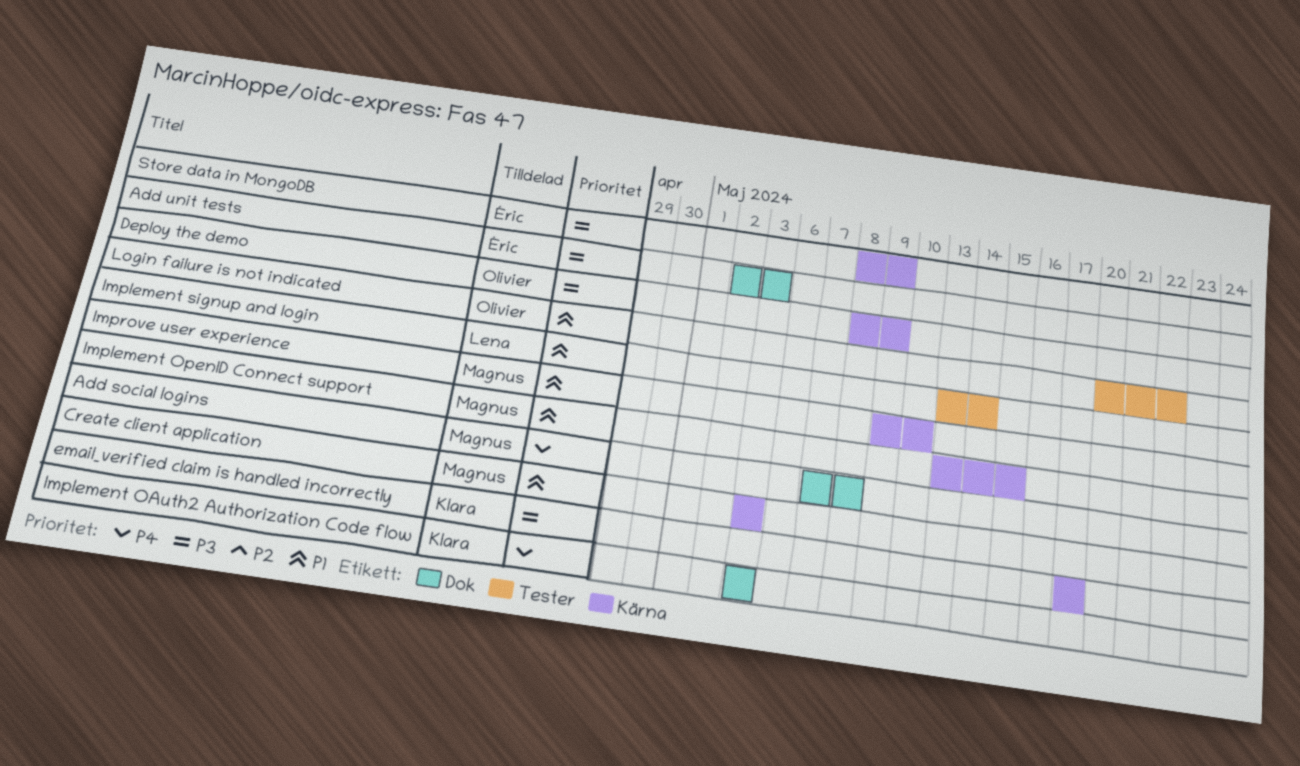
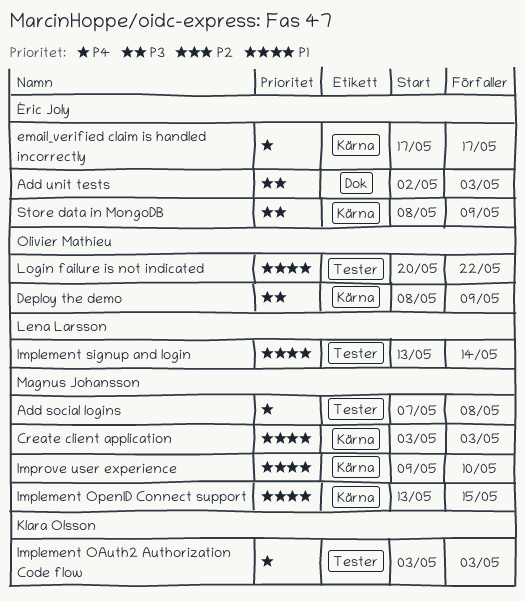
Add social logins, label: Dok -> Tester
email_verified claim is handled incorrectly, owner: Klara Olsson -> Éric Joly
email_verified claim is handled incorrectly, priority: P3 -> P4
Implement OAuth2 Authorization Code flow, label: Dok -> Tester

